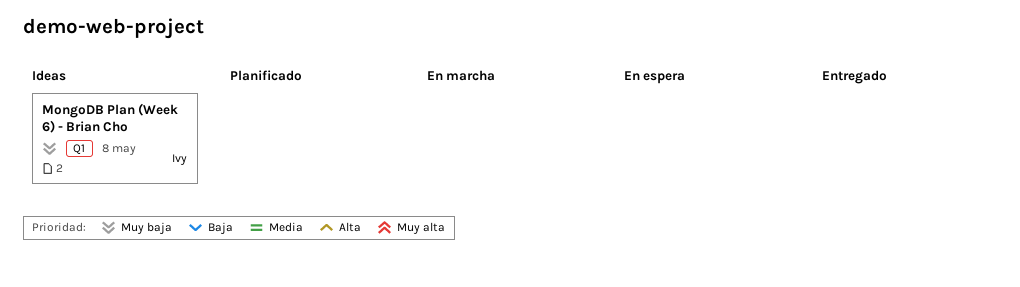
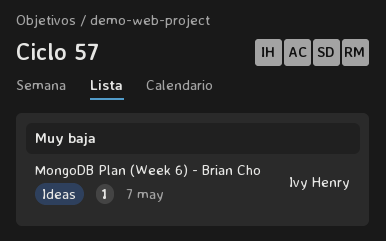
MongoDB Plan (Week 6) - Brian Cho, due: May 8 -> May 7

